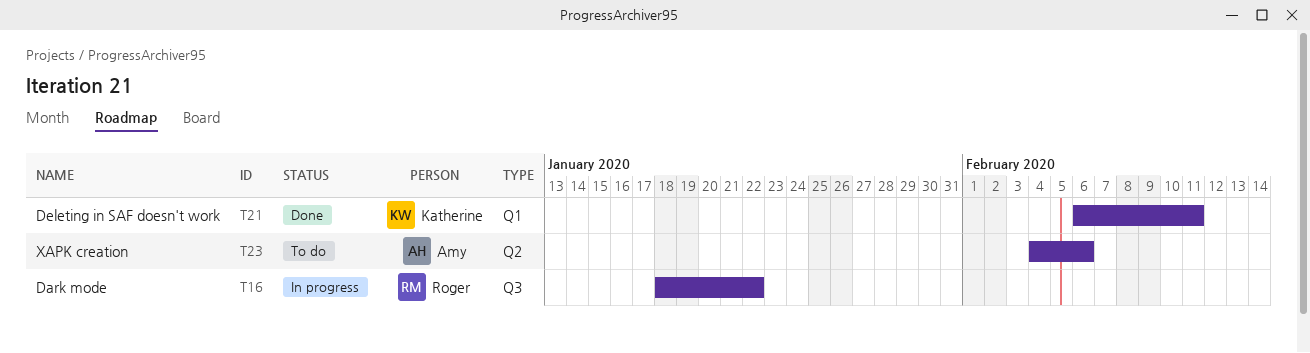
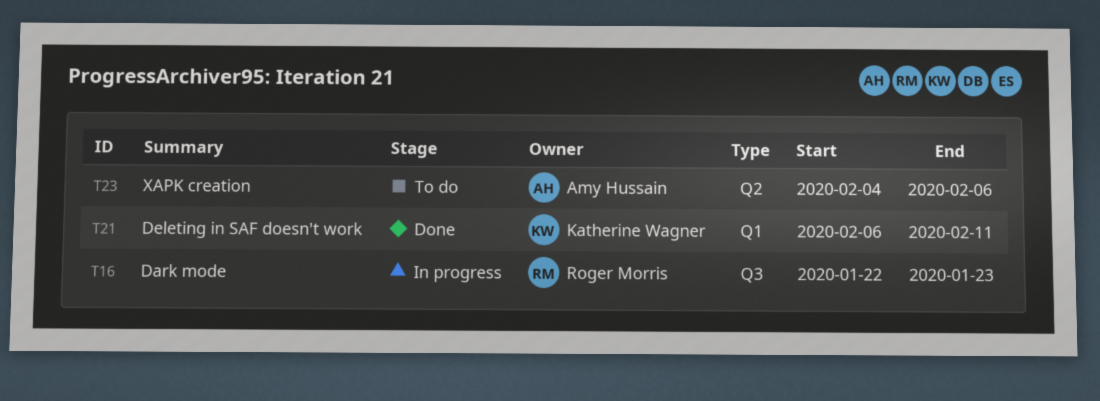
T16, start: Jan 18 -> Jan 22
T16, due: Jan 22 -> Jan 23

